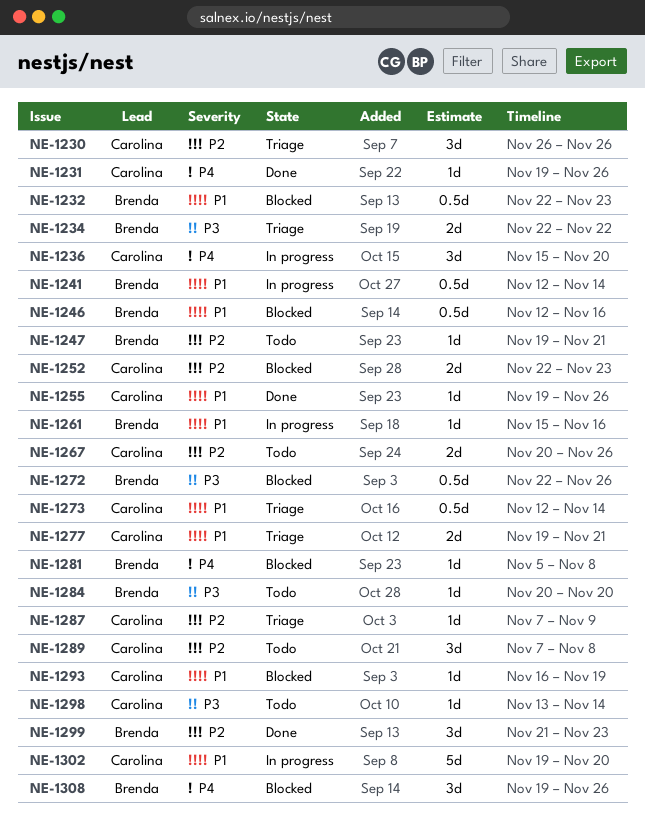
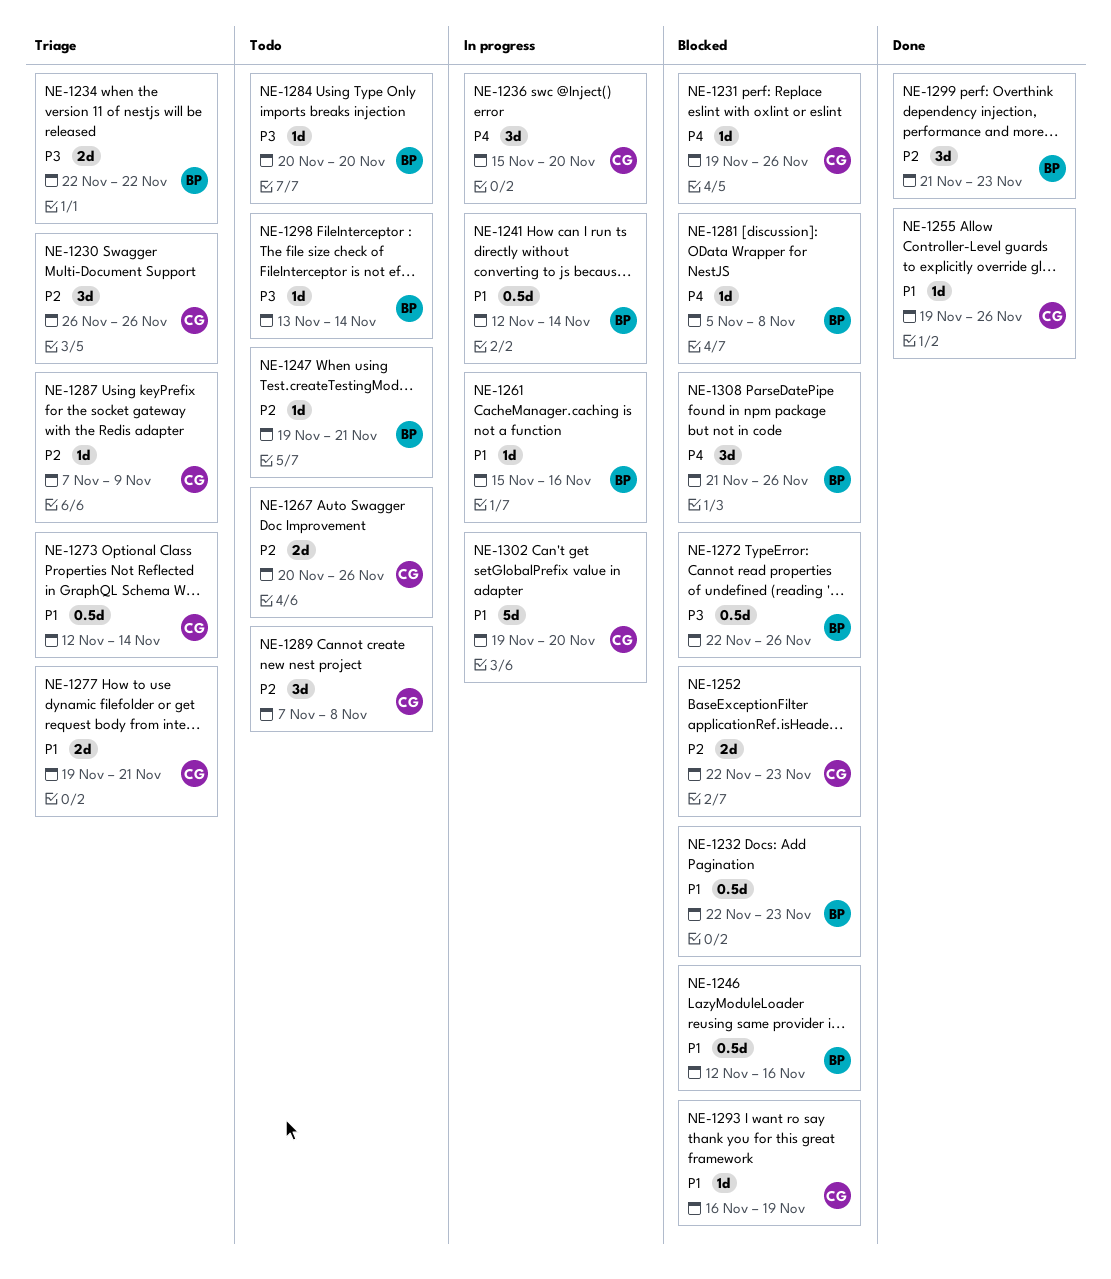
NE-1231, status: Done -> Blocked
NE-1298, owner: Carolina -> Brenda
NE-1308, start: Nov 19 -> Nov 21

